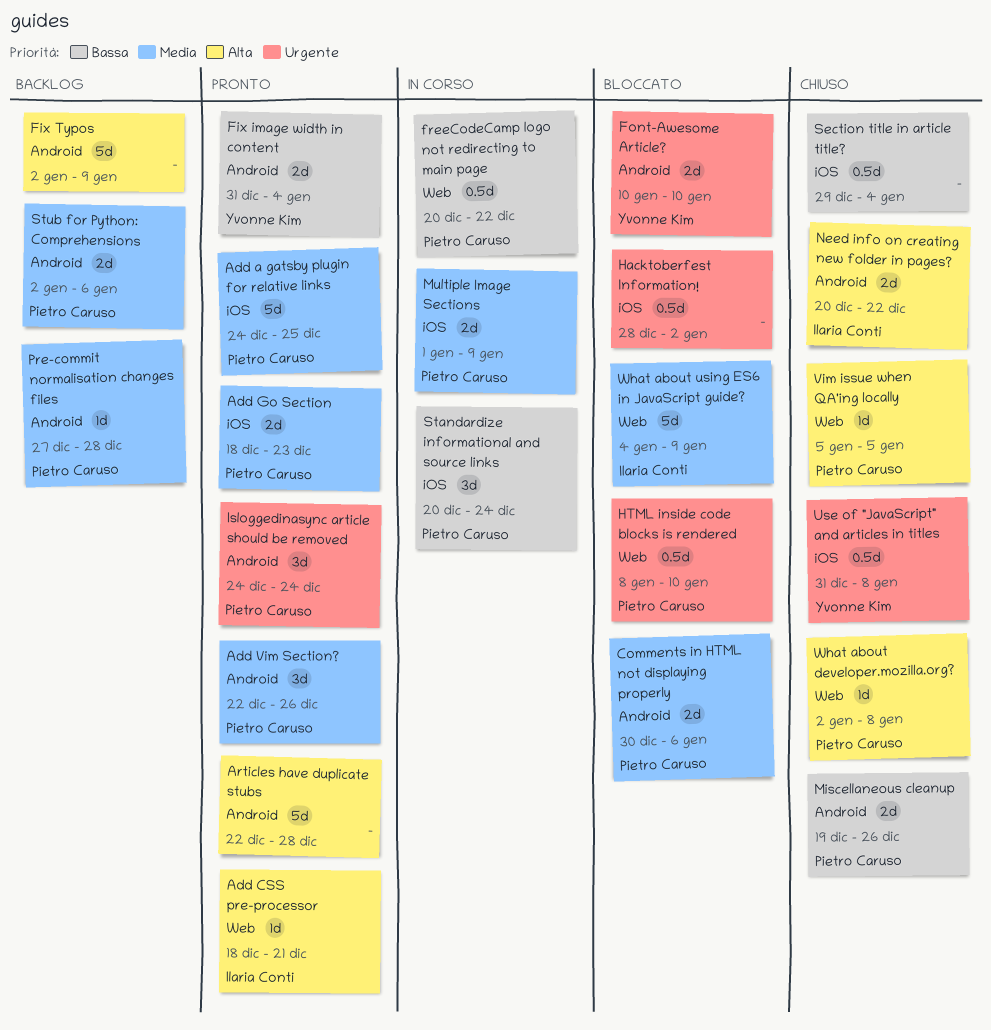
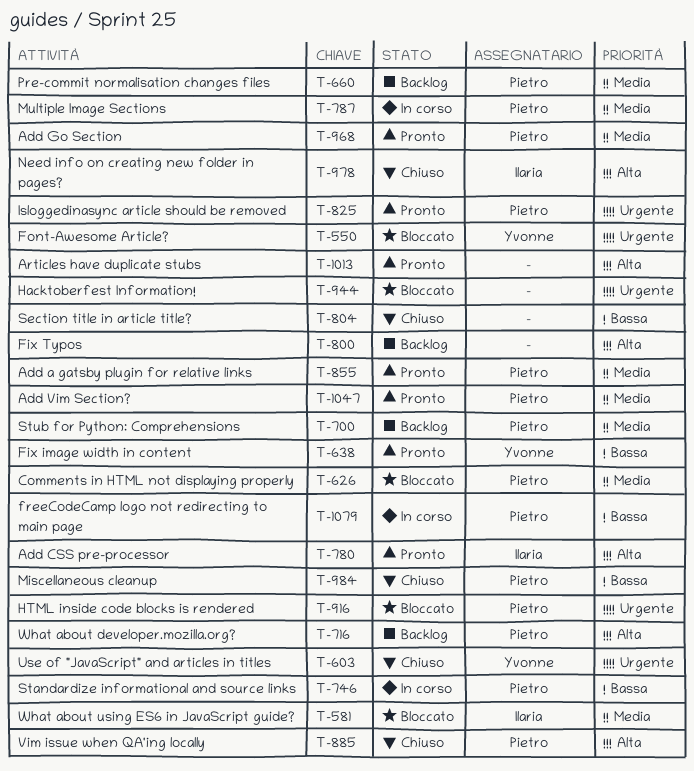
What about developer.mozilla.org?, status: Chiuso -> Backlog

